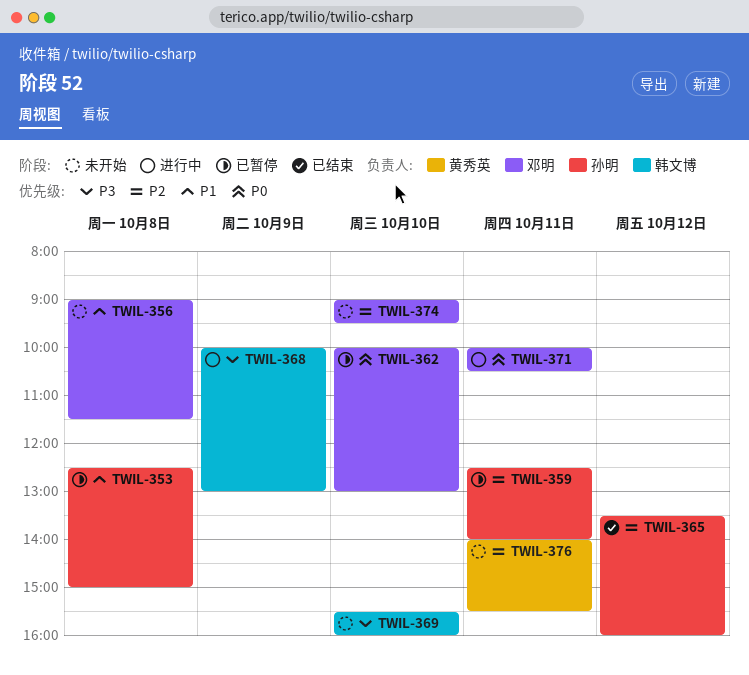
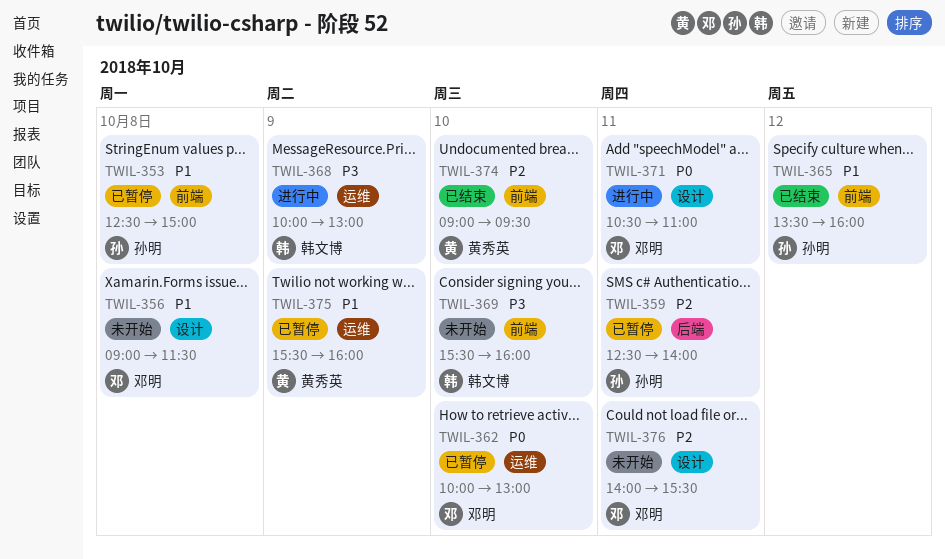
TWIL-365, priority: P2 -> P1
TWIL-371, begins: 10:00 -> 10:30
TWIL-371, ends: 10:30 -> 11:00
TWIL-374, status: 未开始 -> 已结束
TWIL-374, owner: 邓明 -> 黄秀英
TWIL-375: none -> present
TWIL-376, owner: 黄秀英 -> 邓明

